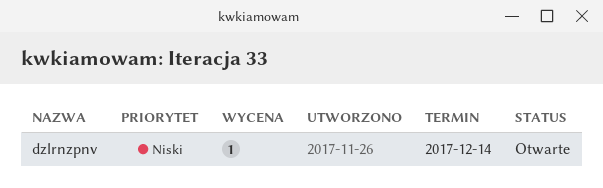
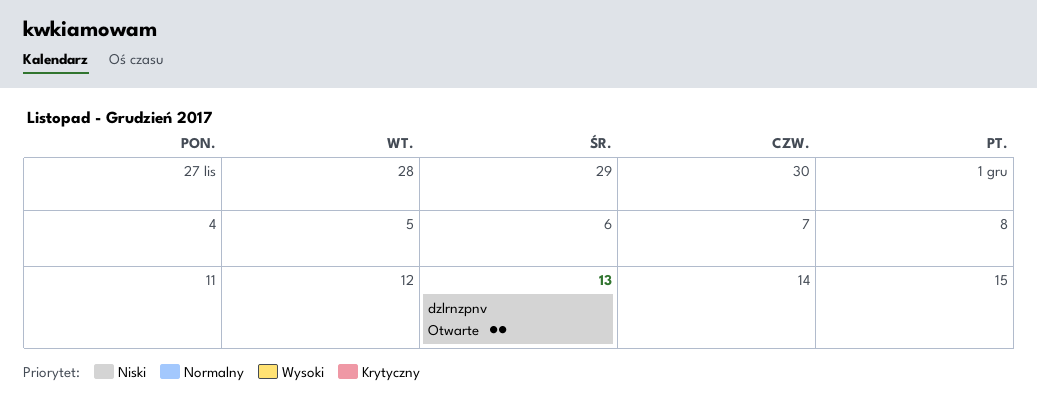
dzlrnzpnv, estimate: 1 -> 2
dzlrnzpnv, due: Dec 14 -> Dec 13

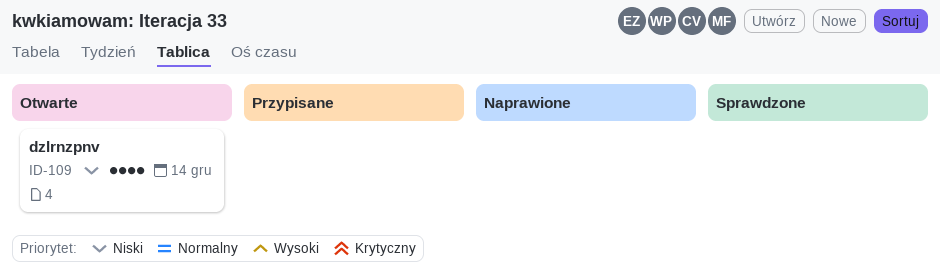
dzlrnzpnv, estimate: 2 -> 4
dzlrnzpnv, due: Dec 13 -> Dec 14

